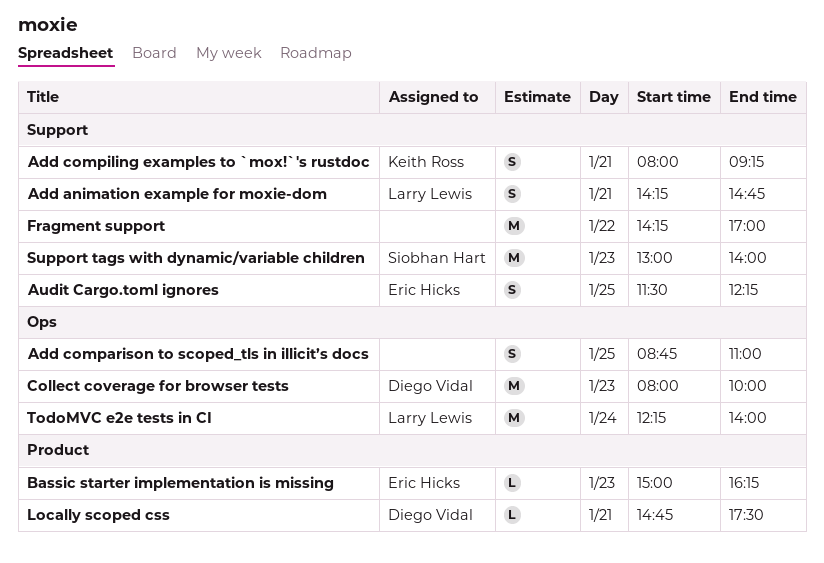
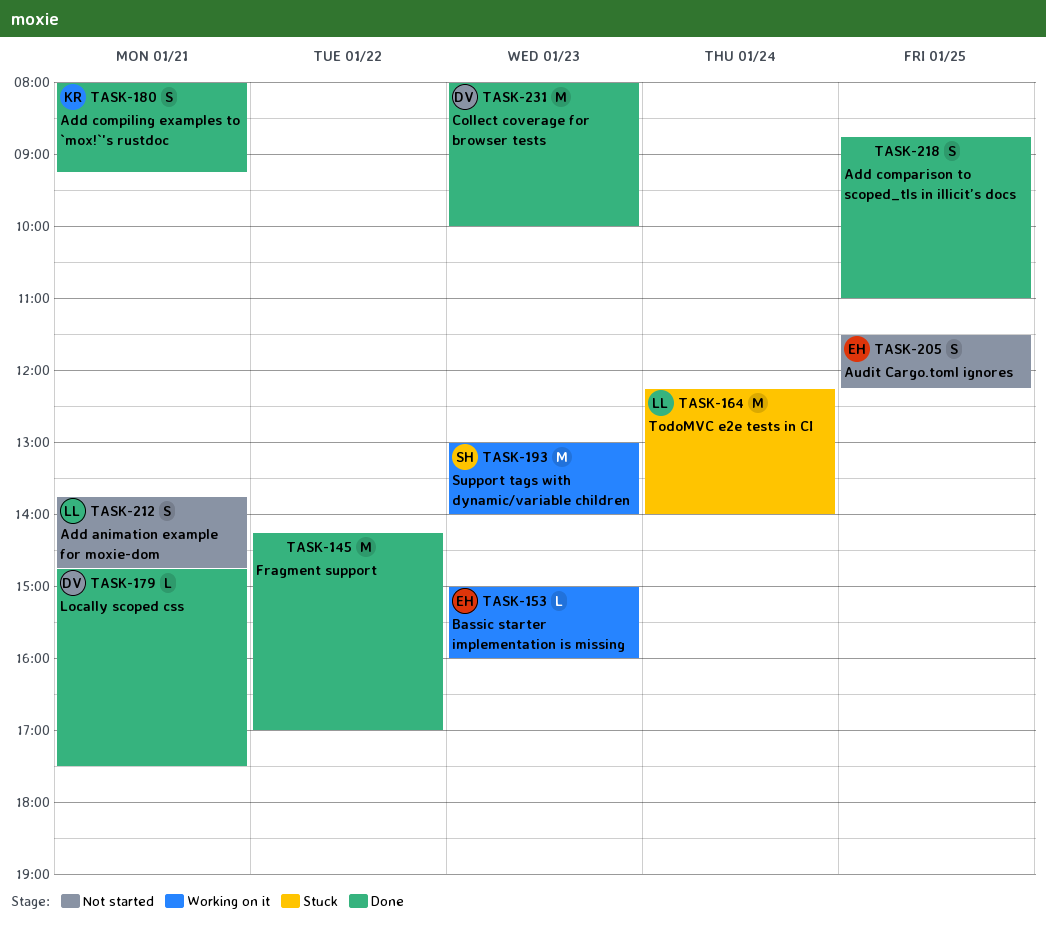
Add animation example for moxie-dom, begins: 14:15 -> 13:45
Bassic starter implementation is missing, ends: 16:15 -> 16:00

